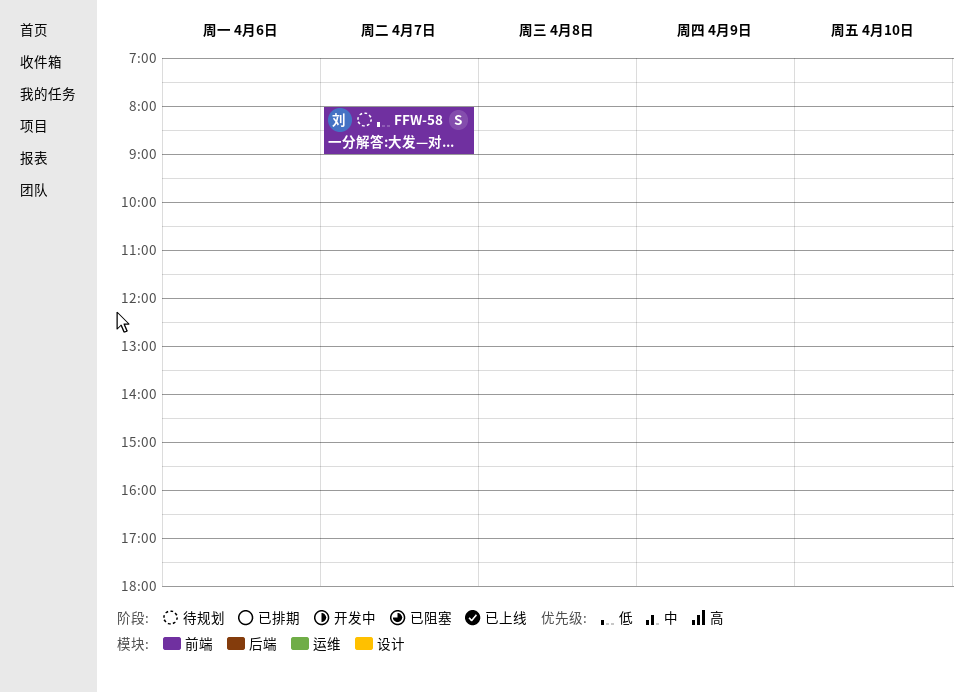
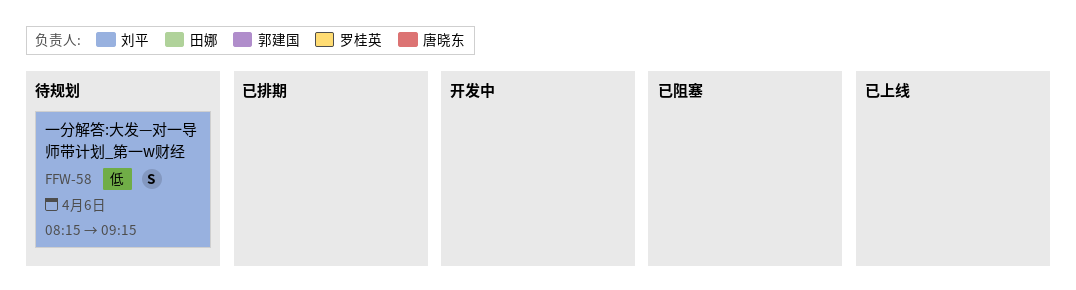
FFW-58, day: Apr 7 -> Apr 6
FFW-58, begins: 08:00 -> 08:15
FFW-58, ends: 09:00 -> 09:15

